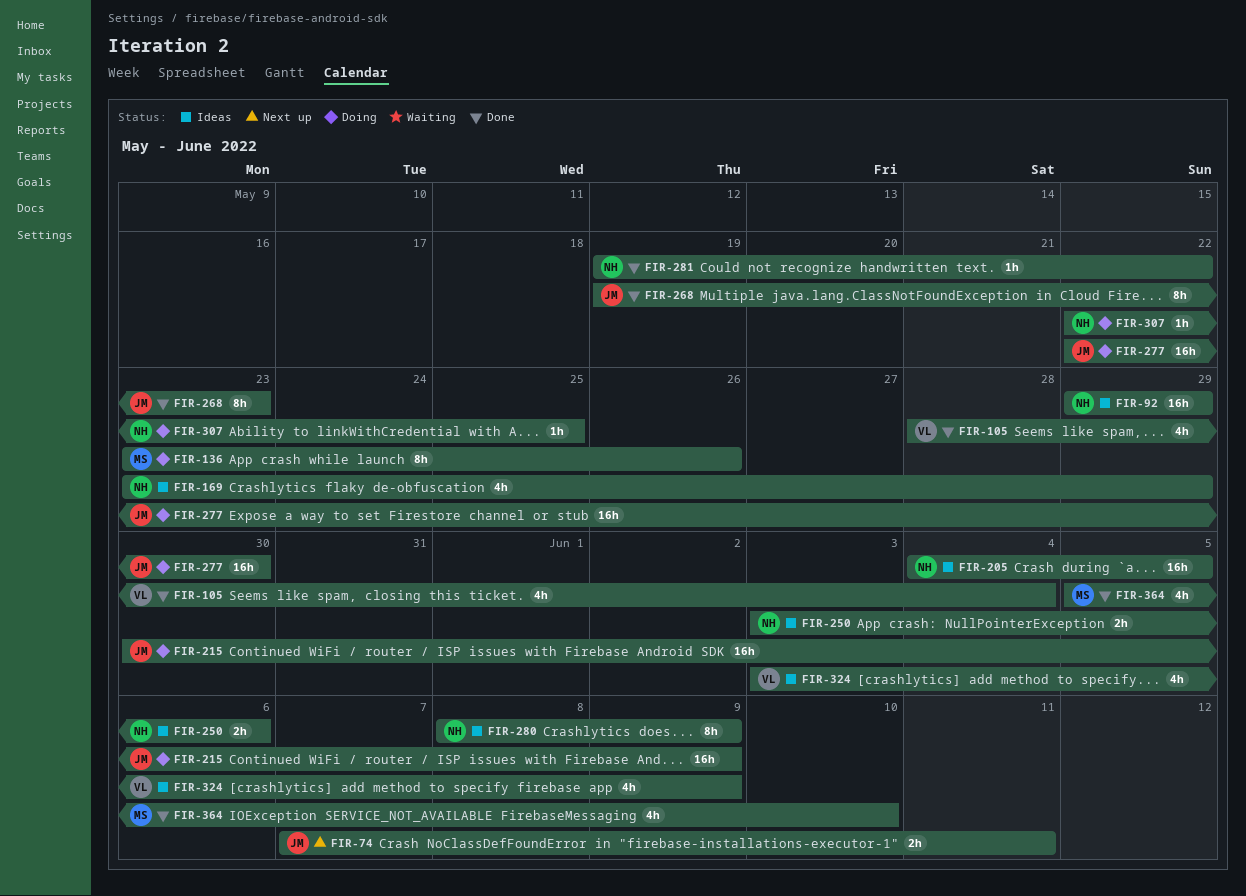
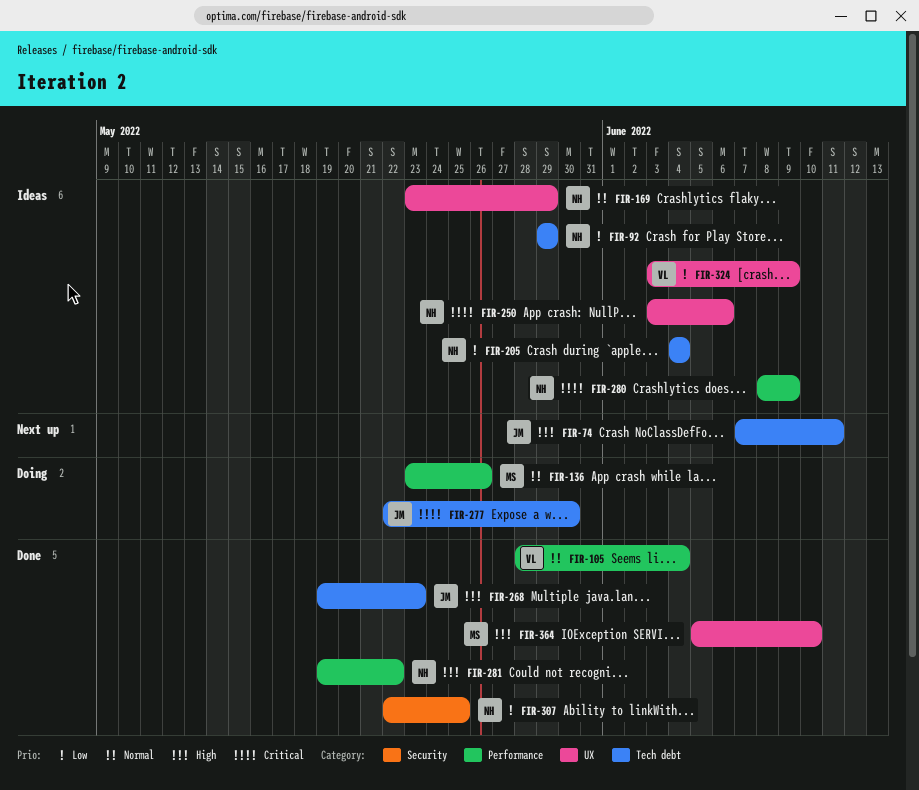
FIR-205, due: Jun 5 -> Jun 4
FIR-215: present -> none
FIR-307, status: Doing -> Done

